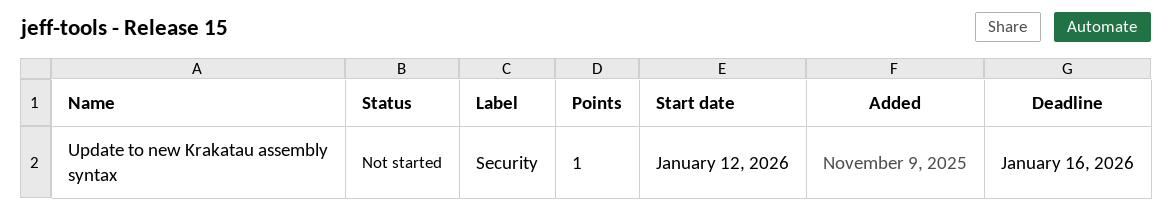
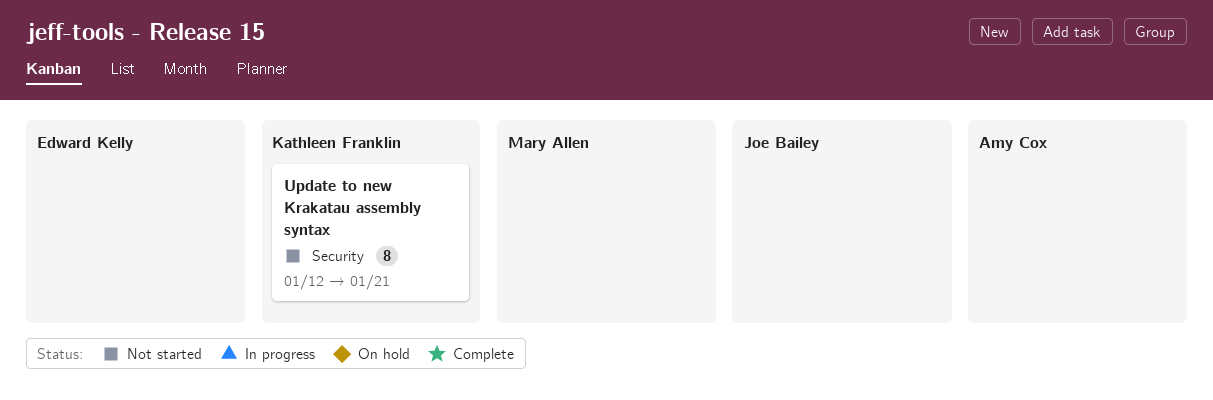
Update to new Krakatau assembly syntax, estimate: 1 -> 8
Update to new Krakatau assembly syntax, due: Jan 16 -> Jan 21

